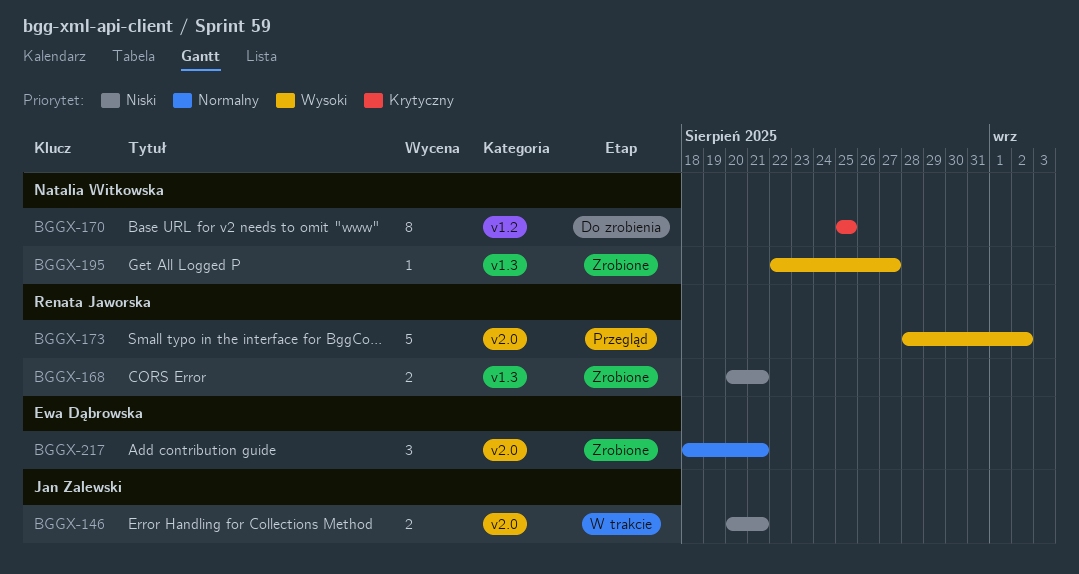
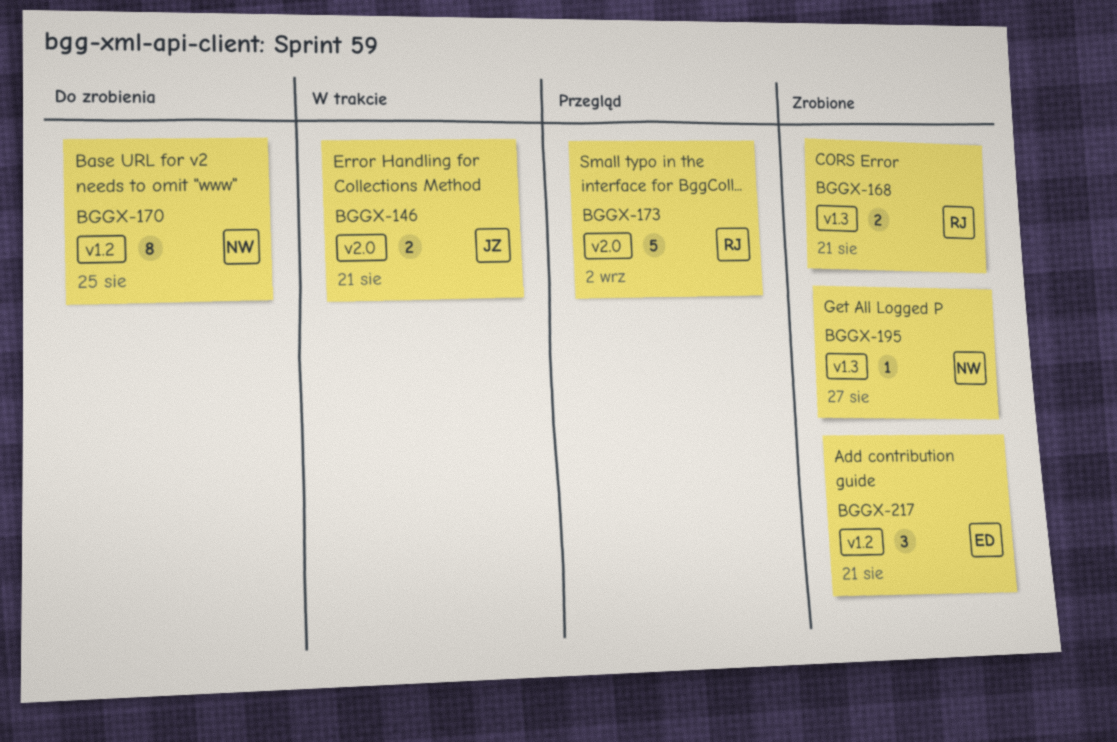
BGGX-217, label: v2.0 -> v1.2

